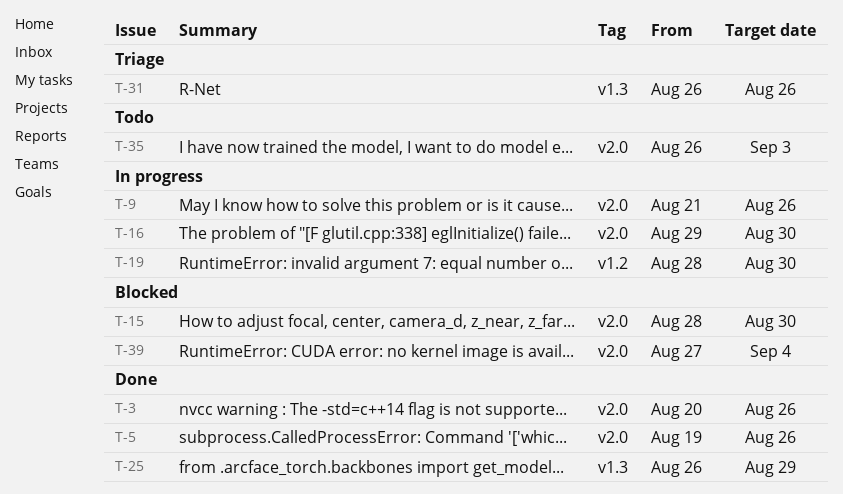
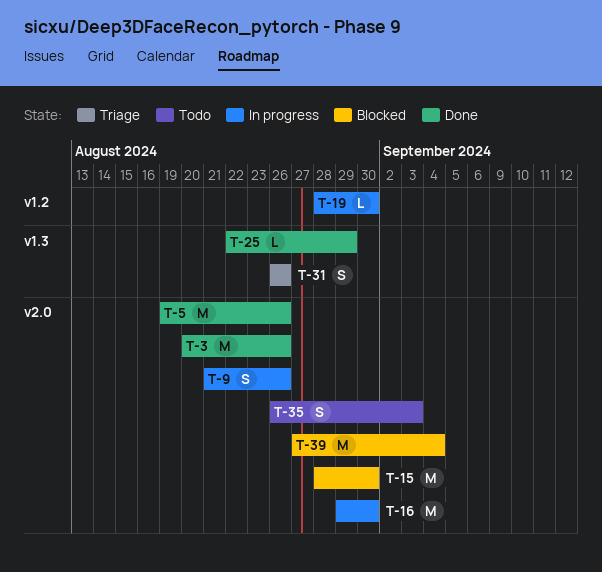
T-25, start: Aug 26 -> Aug 22

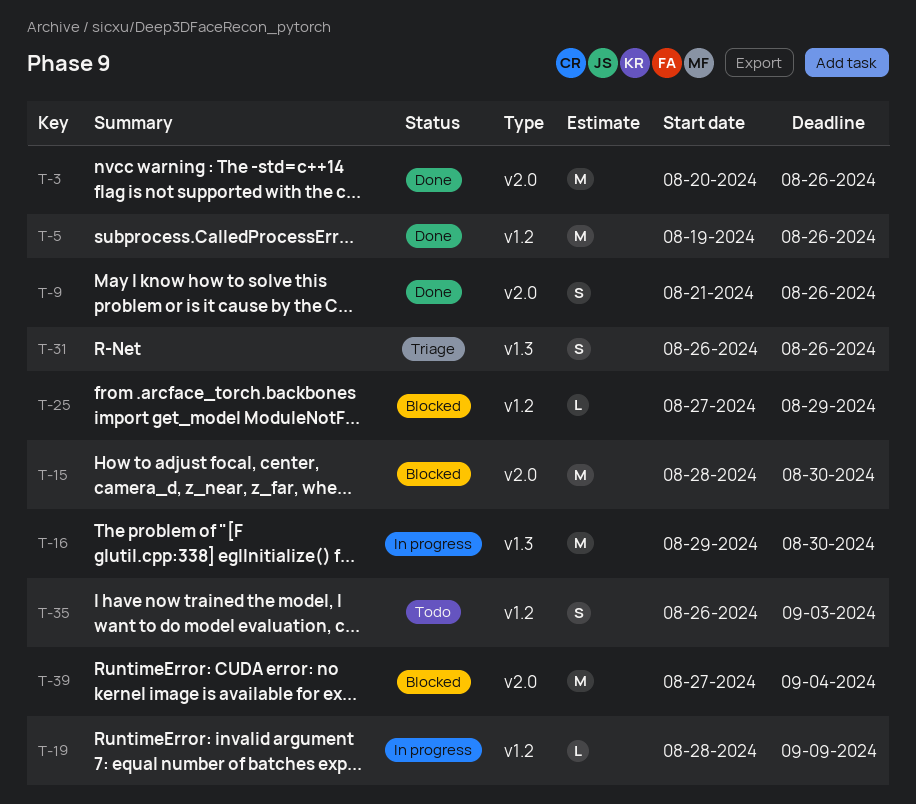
T-5, label: v2.0 -> v1.2
T-9, status: In progress -> Done
T-16, label: v2.0 -> v1.3
T-19, due: Aug 30 -> Sep 9
T-25, status: Done -> Blocked
T-25, label: v1.3 -> v1.2
T-25, start: Aug 22 -> Aug 27
T-35, label: v2.0 -> v1.2

